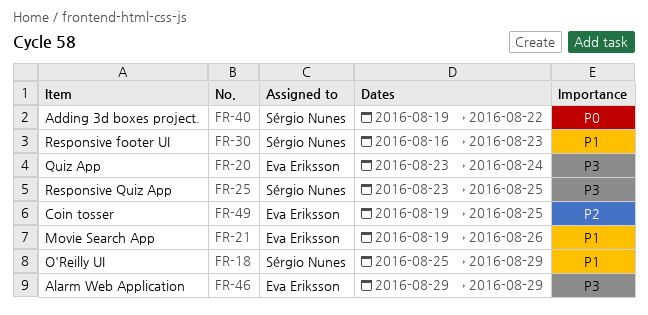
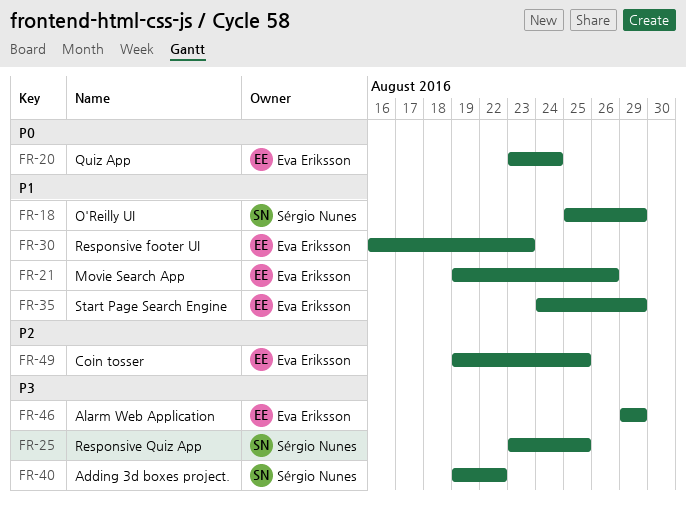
FR-20, priority: P3 -> P0
FR-30, owner: Sérgio Nunes -> Eva Eriksson
FR-35: none -> present
FR-40, priority: P0 -> P3

